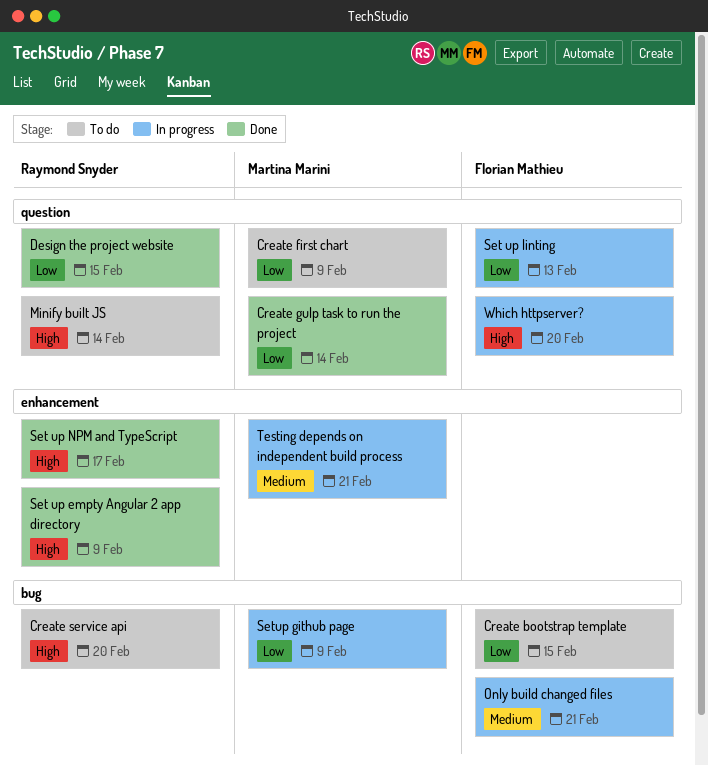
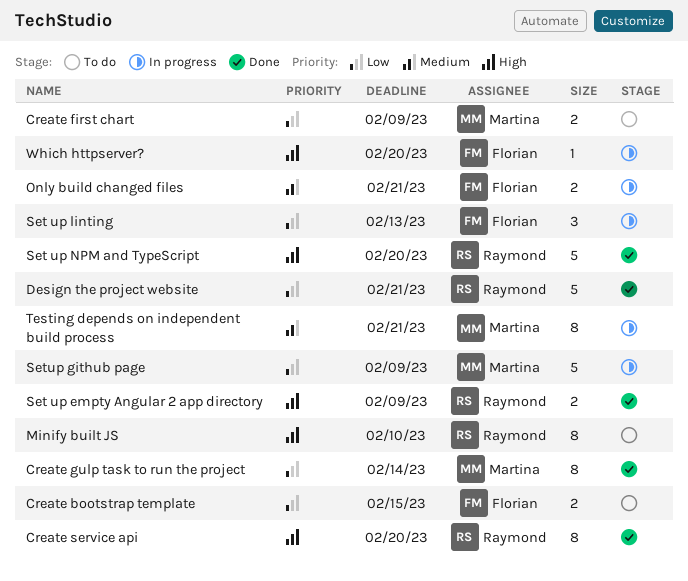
Create service api, status: To do -> Done
Design the project website, due: Feb 15 -> Feb 21
Minify built JS, due: Feb 14 -> Feb 10
Set up NPM and TypeScript, due: Feb 17 -> Feb 20

